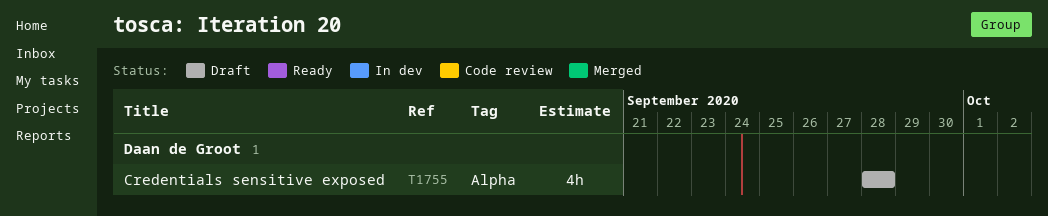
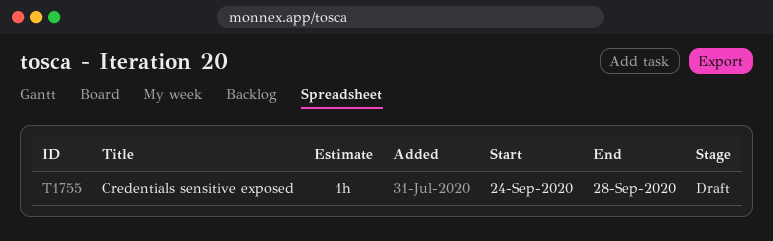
T1755, estimate: 4h -> 1h
T1755, start: Sep 28 -> Sep 24

